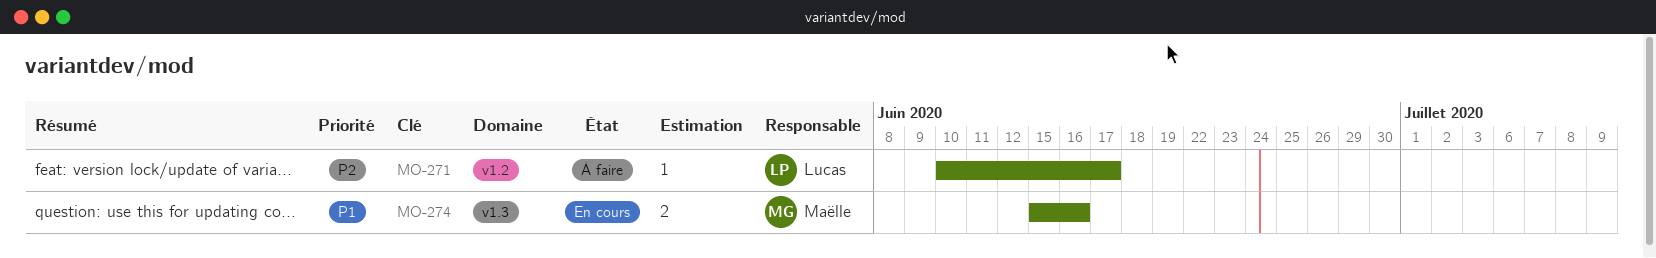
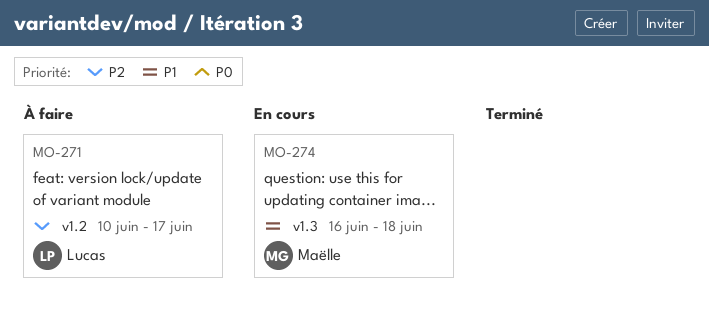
MO-274, start: Jun 15 -> Jun 16
MO-274, due: Jun 16 -> Jun 18

